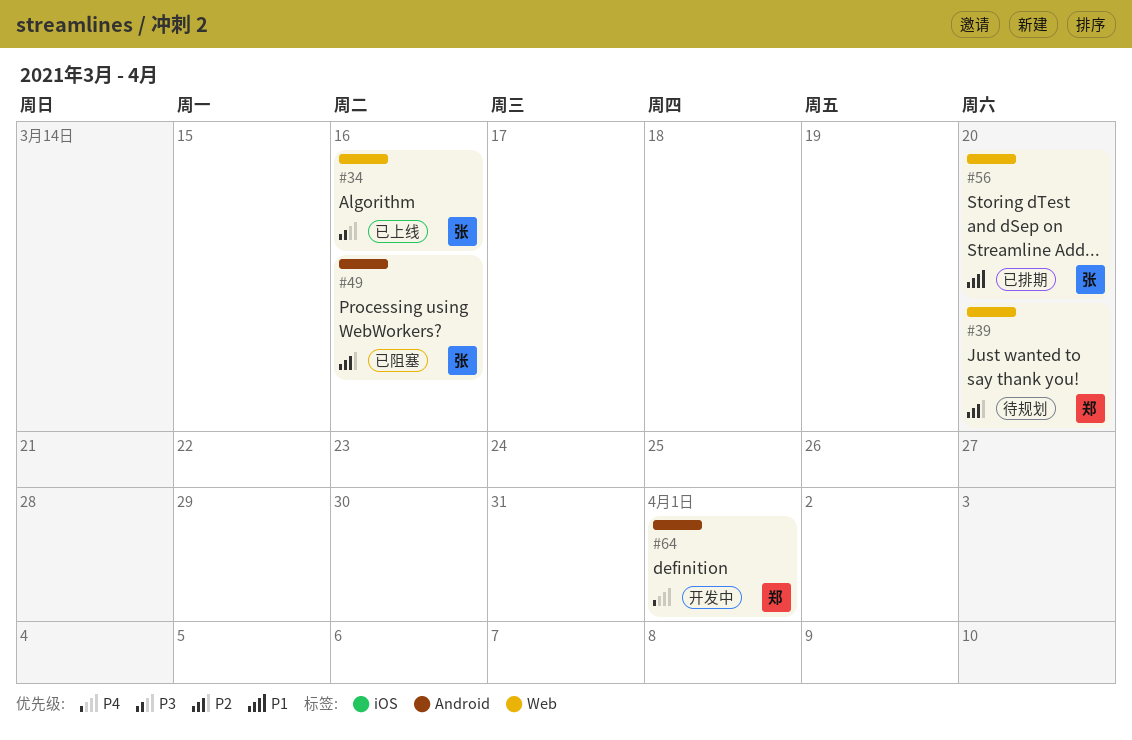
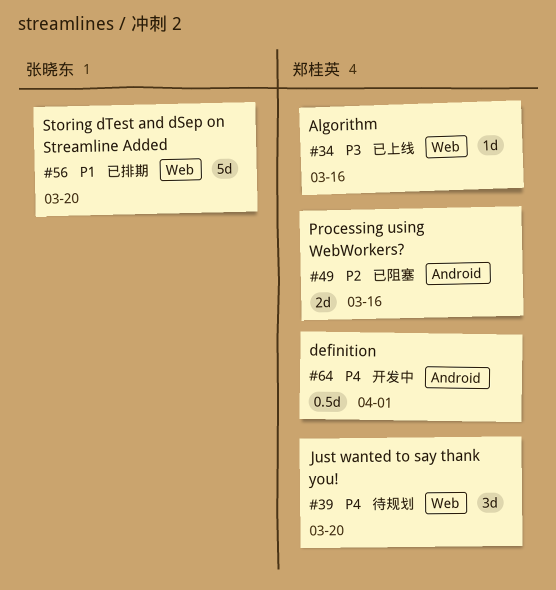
#34, owner: 张晓东 -> 郑桂英
#39, priority: P2 -> P4
#49, owner: 张晓东 -> 郑桂英

